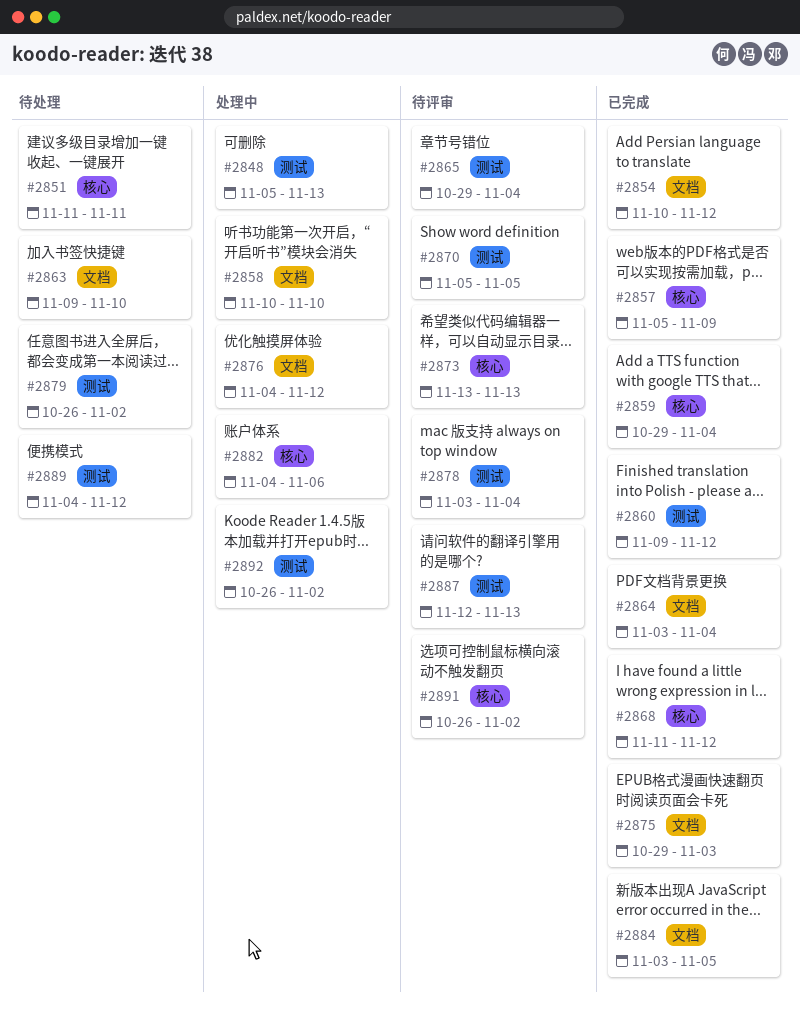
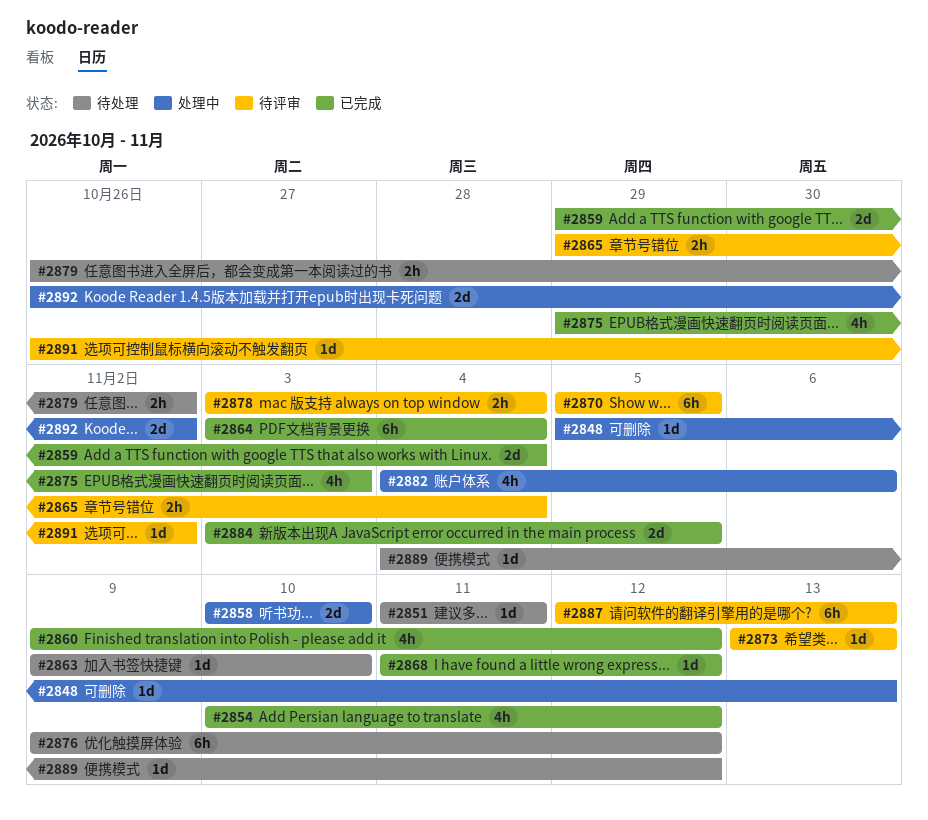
#2857: present -> none
#2876, status: 处理中 -> 待处理
#2876, start: Nov 4 -> Nov 9

